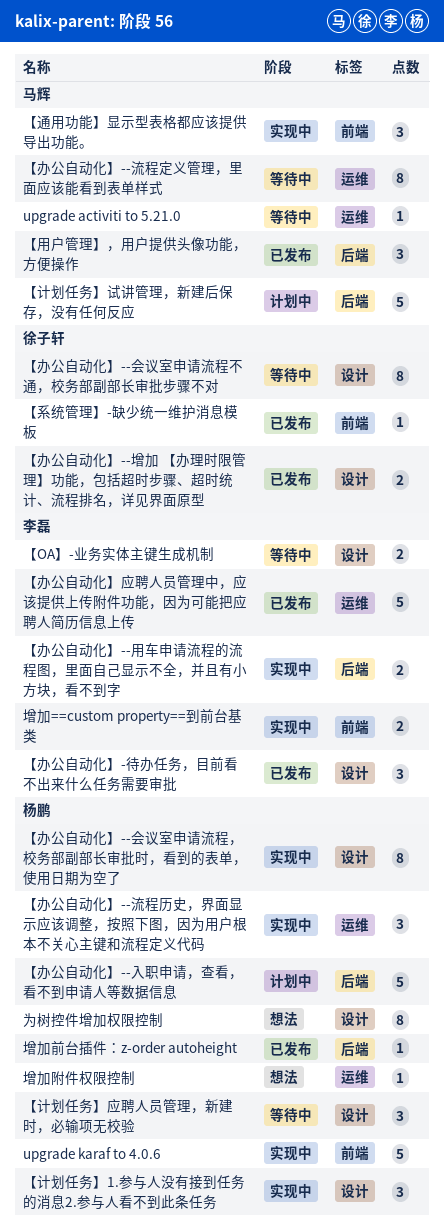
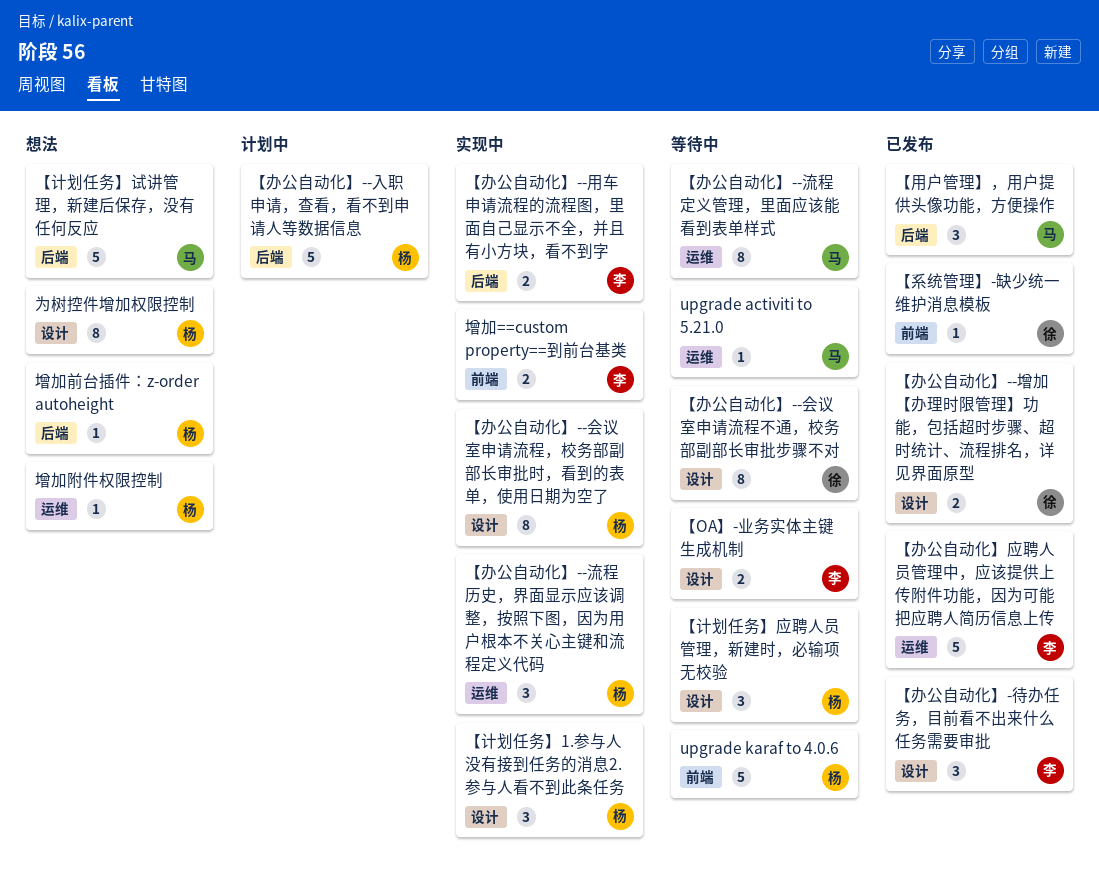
upgrade karaf to 4.0.6, status: 实现中 -> 等待中
【计划任务】试讲管理，新建后保存，没有任何反应, status: 计划中 -> 想法
【通用功能】显示型表格都应该提供 导出功能。: present -> none
增加前台插件：z-order autoheight, status: 已发布 -> 想法

